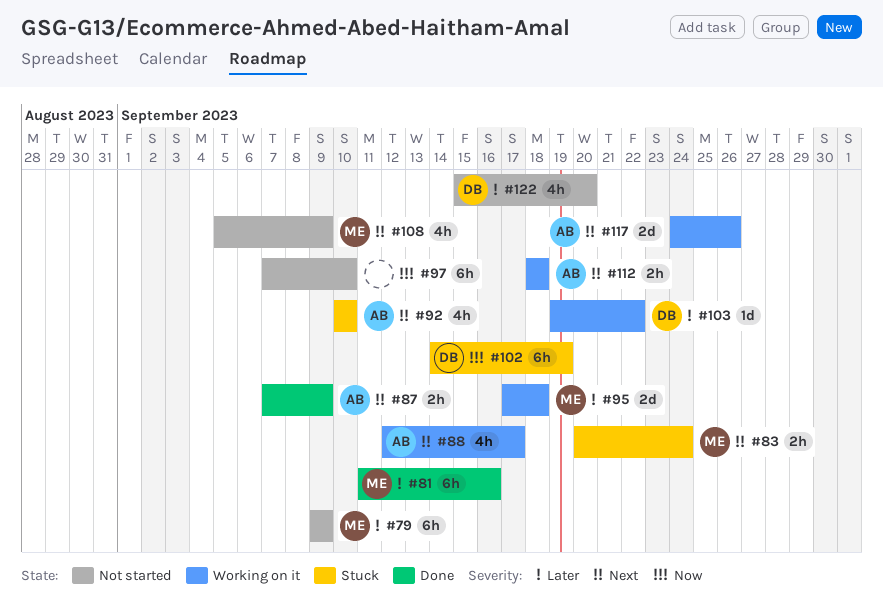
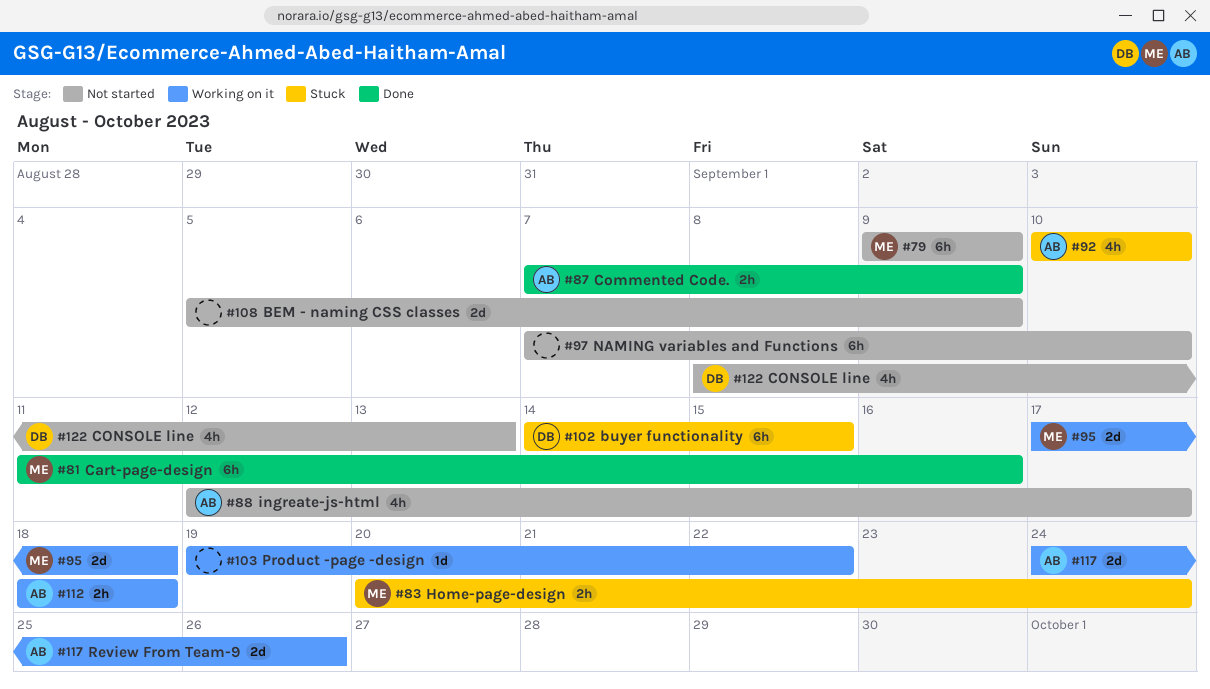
#88, status: Working on it -> Not started
#102, due: Sep 19 -> Sep 15
#103, owner: DB -> none
#108, owner: ME -> none
#108, estimate: 4h -> 2d
#122, start: Sep 15 -> Sep 8
#122, due: Sep 20 -> Sep 13

